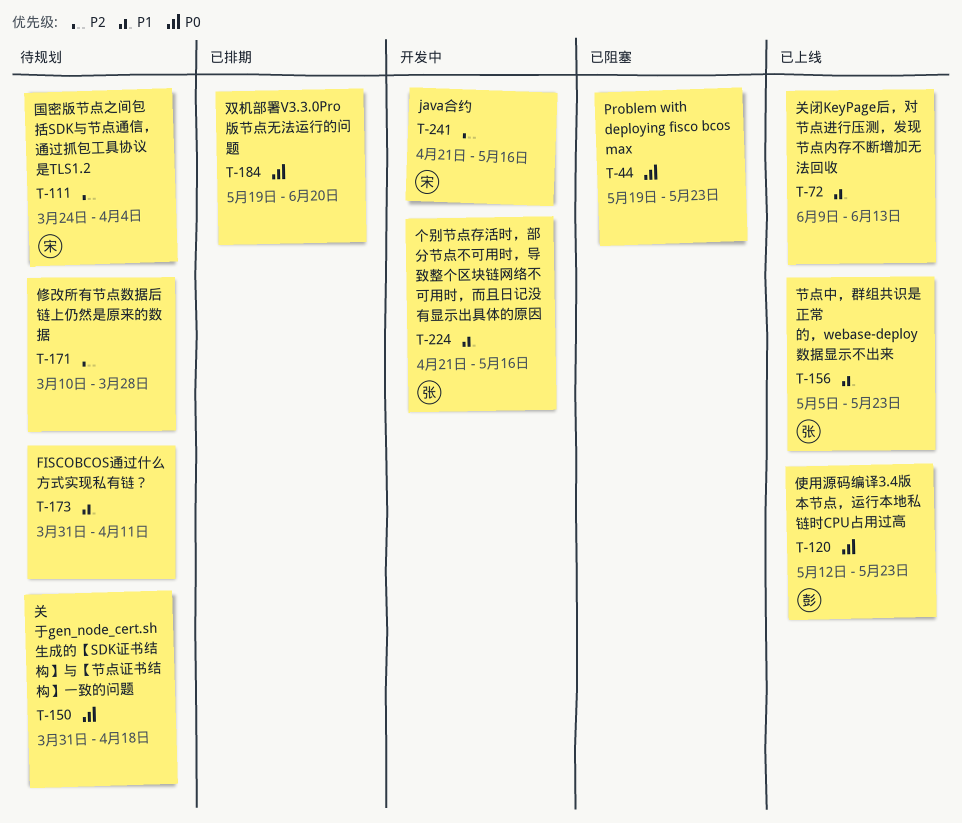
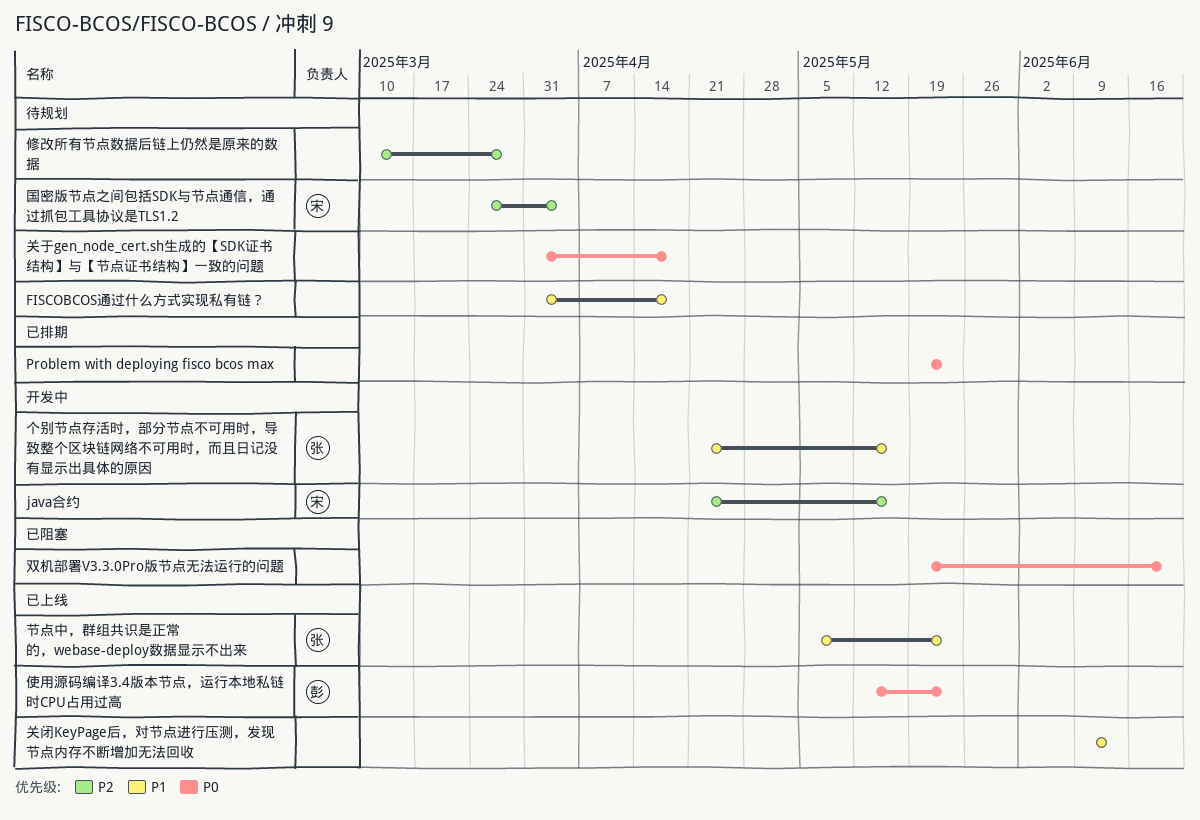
FISCOBCOS通过什么方式实现私有链？, due: Apr 11 -> Apr 18
Problem with deploying fisco bcos max, status: 已阻塞 -> 已排期
双机部署V3.3.0Pro版节点无法运行的问题, status: 已排期 -> 已阻塞

